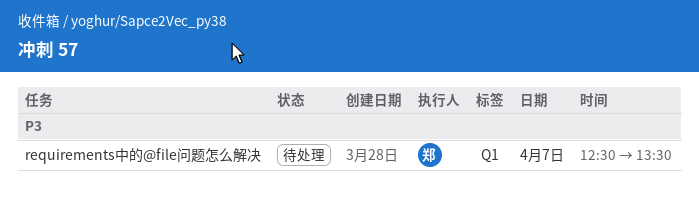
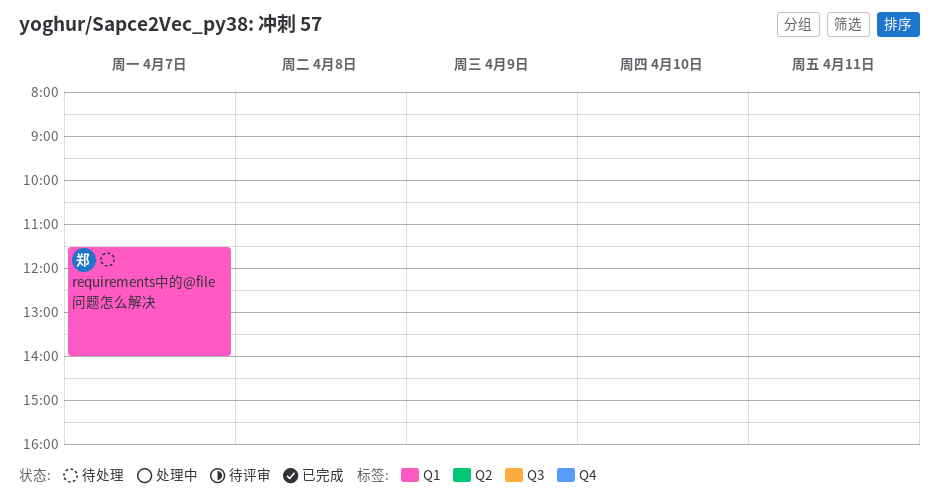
requirements中的@file问题怎么解决, begins: 12:30 -> 11:30
requirements中的@file问题怎么解决, ends: 13:30 -> 14:00

